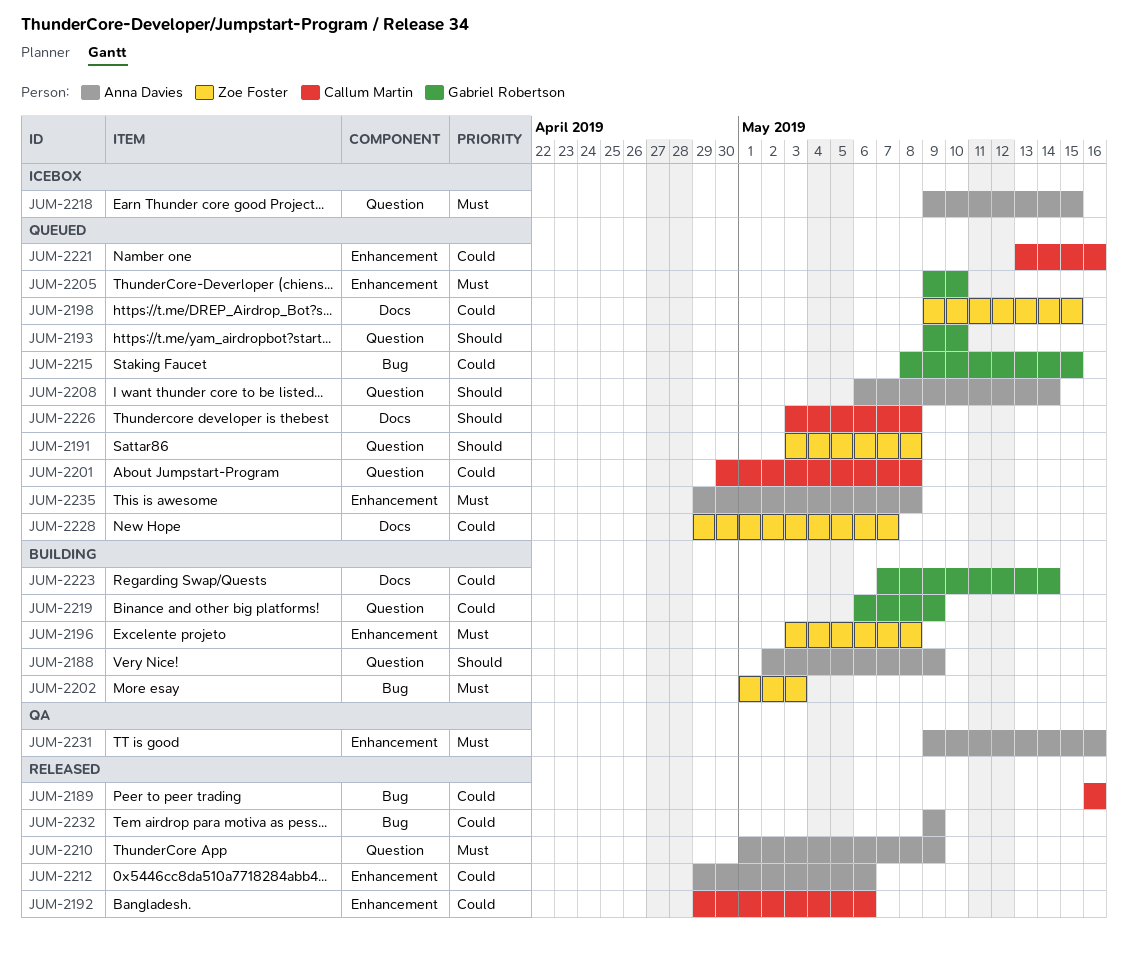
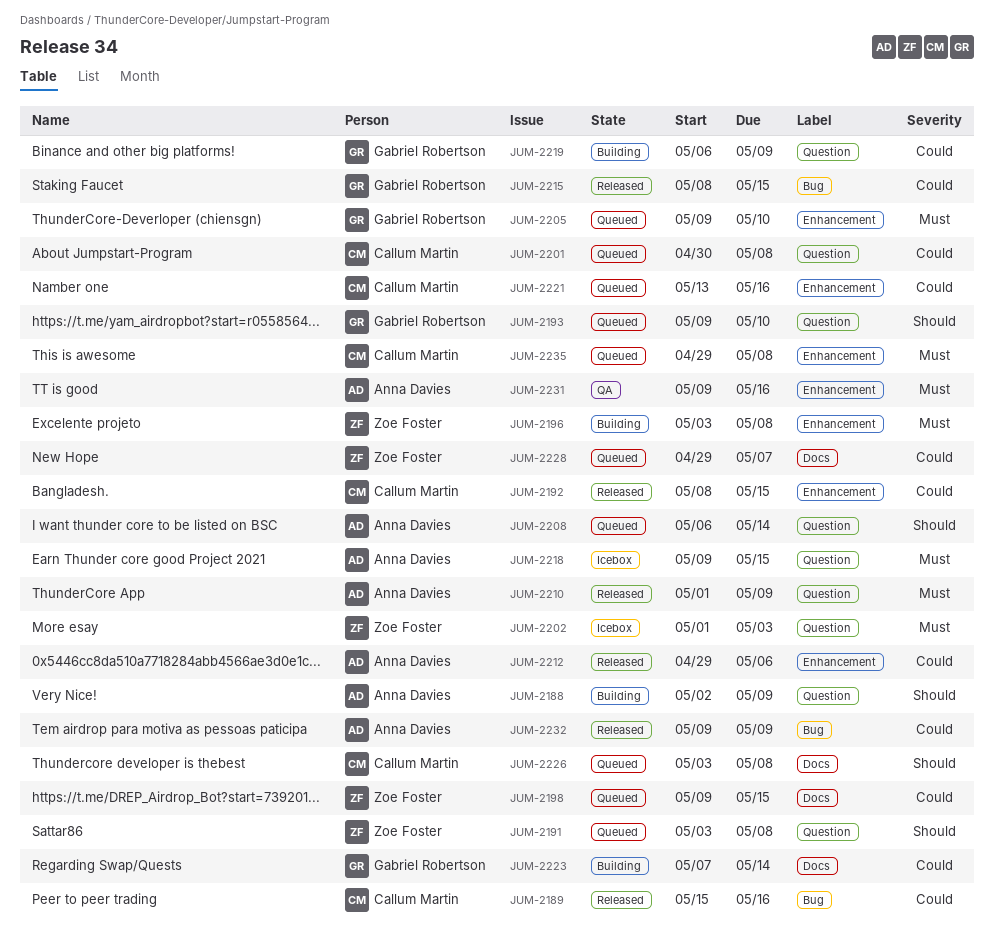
JUM-2189, start: May 16 -> May 15
JUM-2192, start: Apr 29 -> May 8
JUM-2192, due: May 6 -> May 15
JUM-2202, status: Building -> Icebox
JUM-2202, label: Bug -> Question
JUM-2215, status: Queued -> Released
JUM-2235, owner: Anna Davies -> Callum Martin

